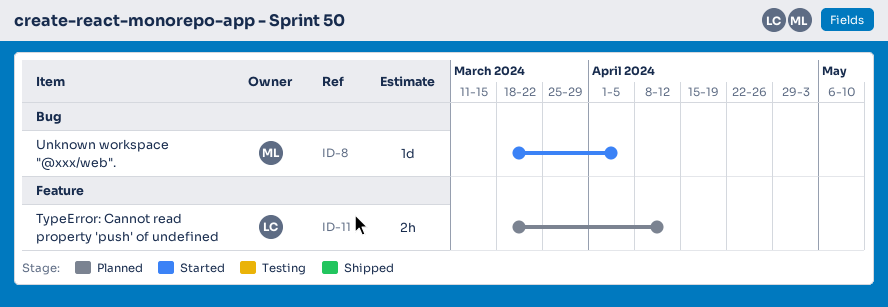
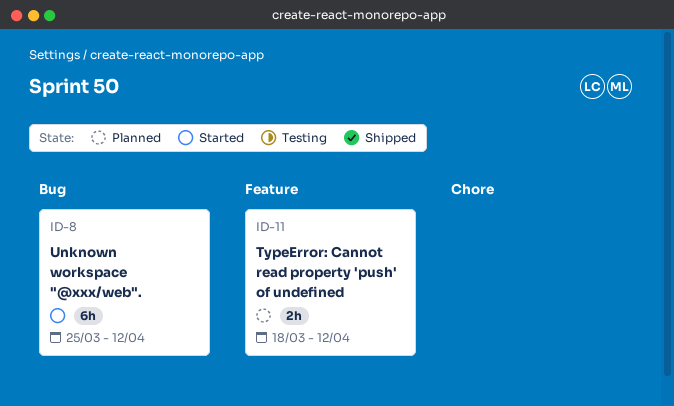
ID-8, estimate: 1d -> 6h
ID-8, start: Mar 18 -> Mar 25
ID-8, due: Apr 5 -> Apr 12

